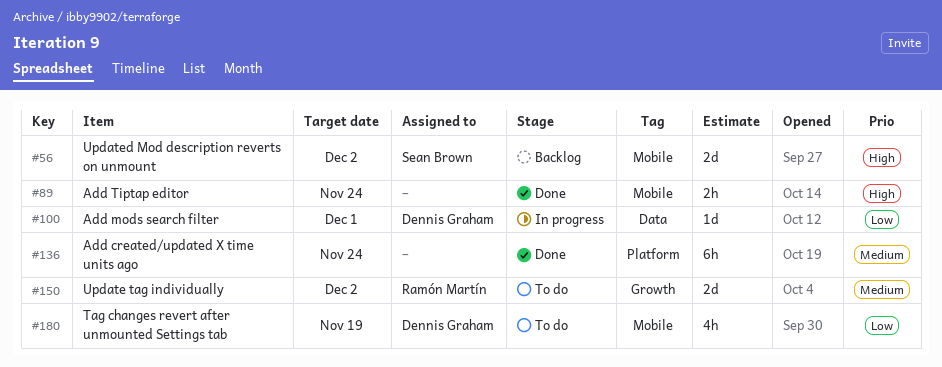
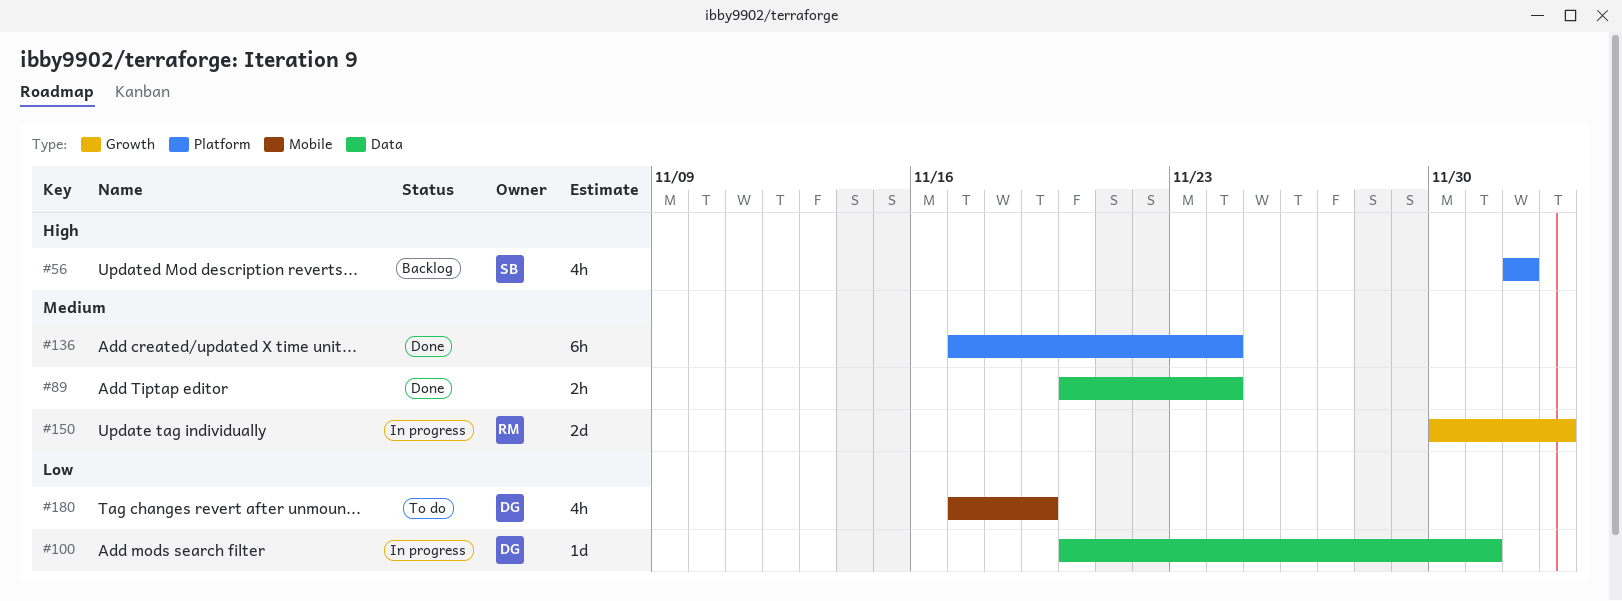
#56, label: Mobile -> Platform
#56, estimate: 2d -> 4h
#89, priority: High -> Medium
#89, label: Mobile -> Data
#150, status: To do -> In progress
#150, due: Dec 2 -> Dec 3

